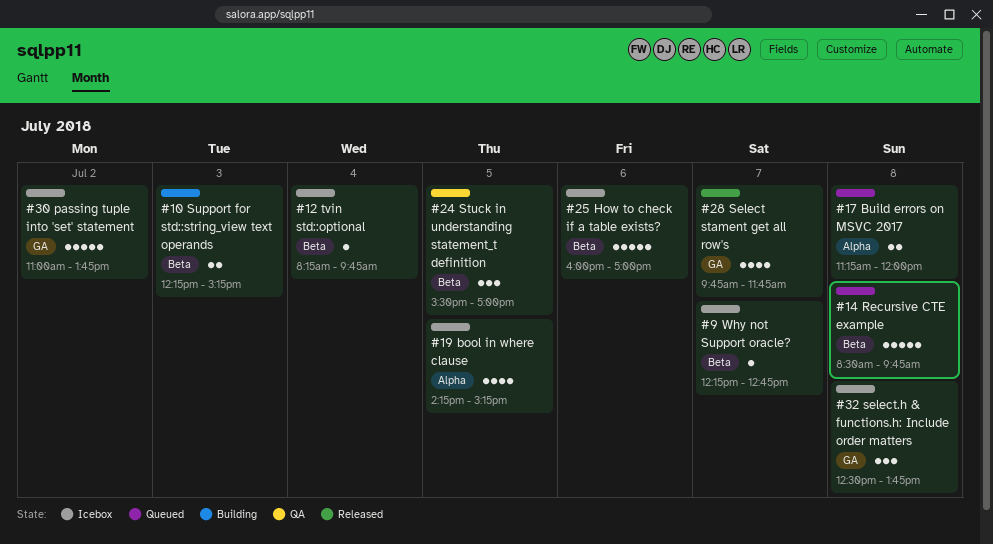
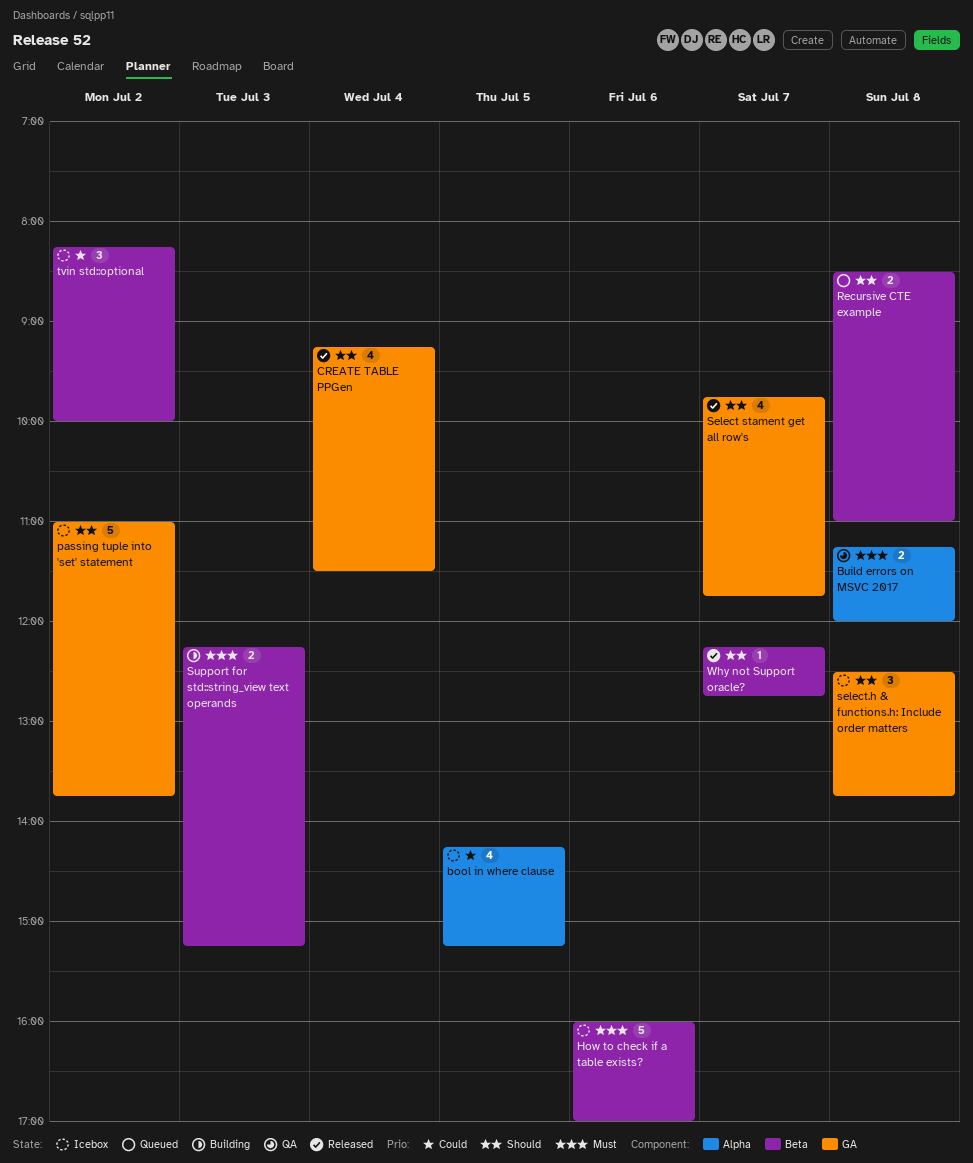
Build errors on MSVC 2017, status: Queued -> QA
CREATE TABLE PPGen: none -> present
Recursive CTE example, estimate: 5 -> 2
Recursive CTE example, ends: 09:45 -> 11:00
Stuck in understanding statement_t definition: present -> none
tvin std::optional, estimate: 1 -> 3
tvin std::optional, day: Jul 4 -> Jul 2
tvin std::optional, ends: 09:45 -> 10:00
Why not Support oracle?, status: Icebox -> Released

